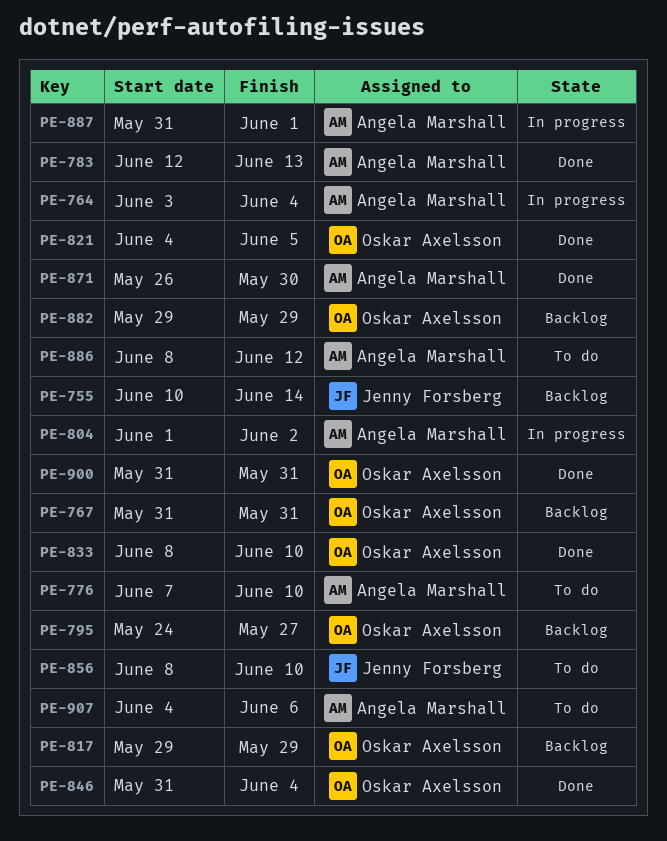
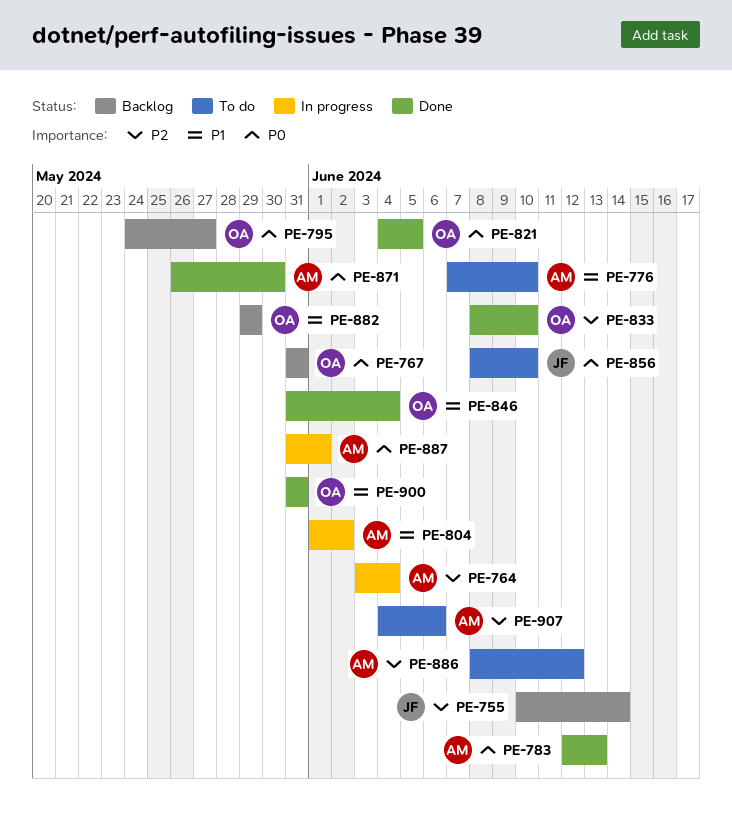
PE-817: present -> none

